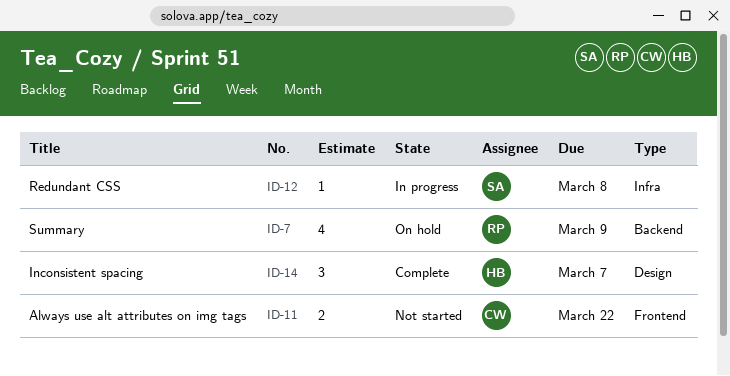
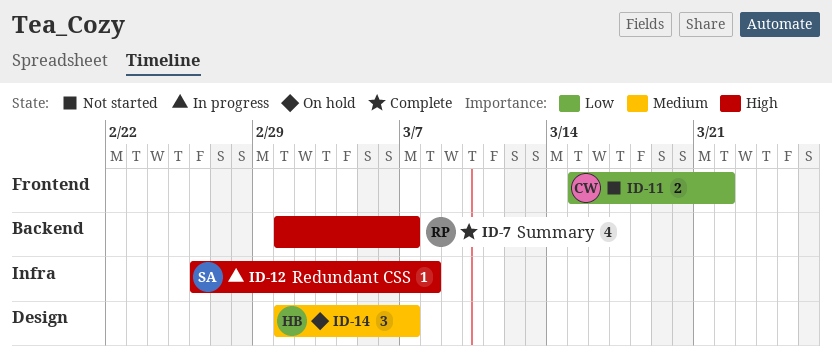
ID-7, status: On hold -> Complete
ID-7, due: Mar 9 -> Mar 7
ID-14, status: Complete -> On hold

